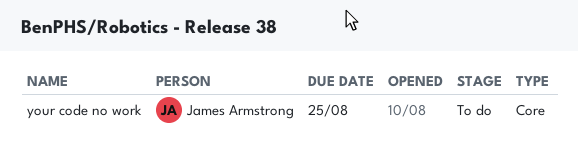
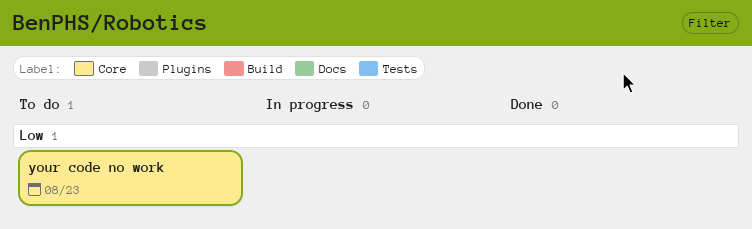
your code no work, due: Aug 25 -> Aug 23

